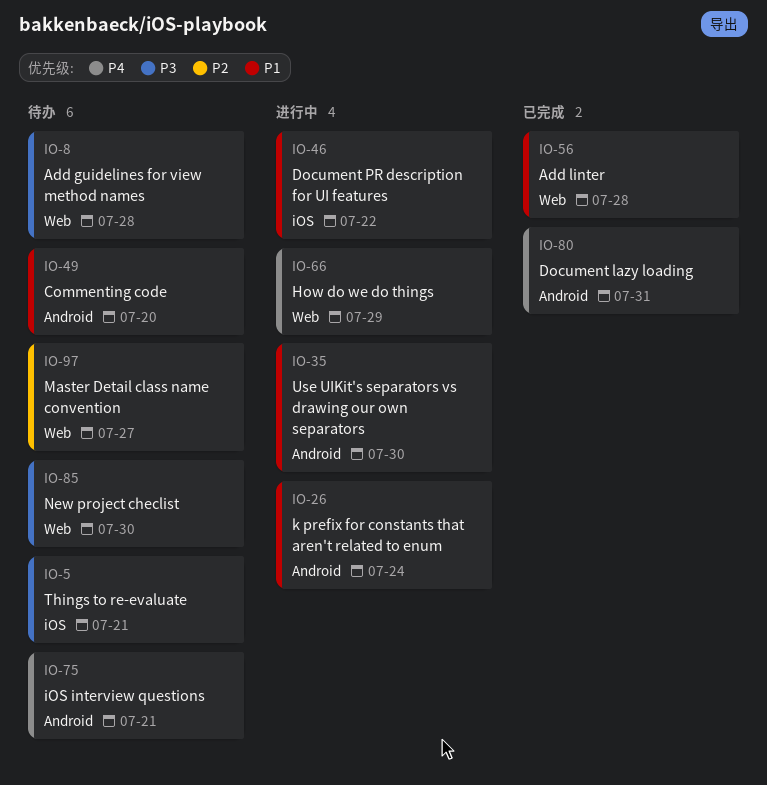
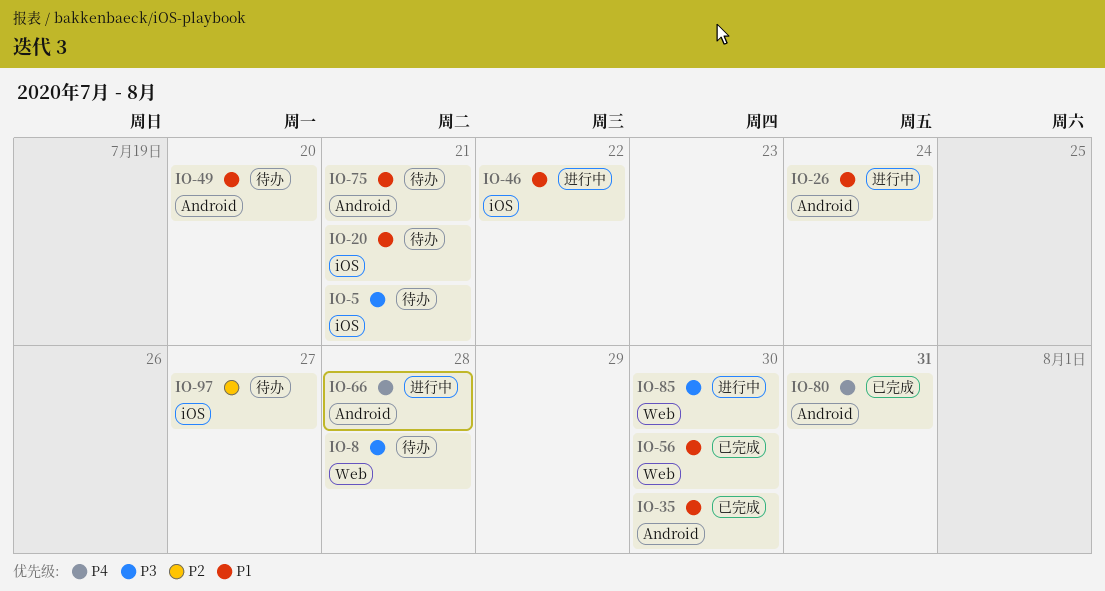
IO-20: none -> present
IO-35, status: 进行中 -> 已完成
IO-56, due: Jul 28 -> Jul 30
IO-66, label: Web -> Android
IO-66, due: Jul 29 -> Jul 28
IO-75, priority: P4 -> P1
IO-85, status: 待办 -> 进行中
IO-97, label: Web -> iOS

